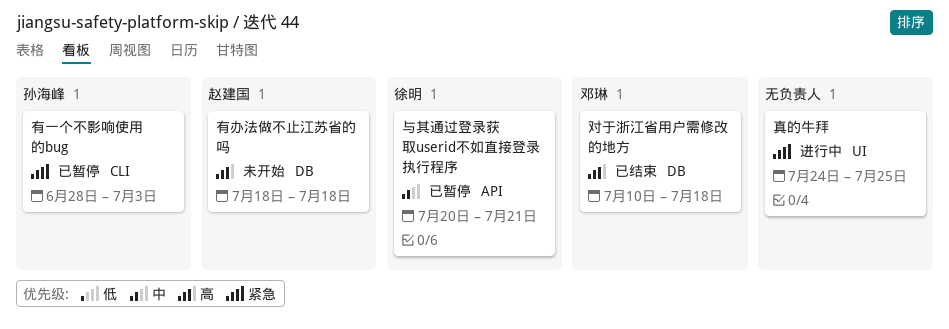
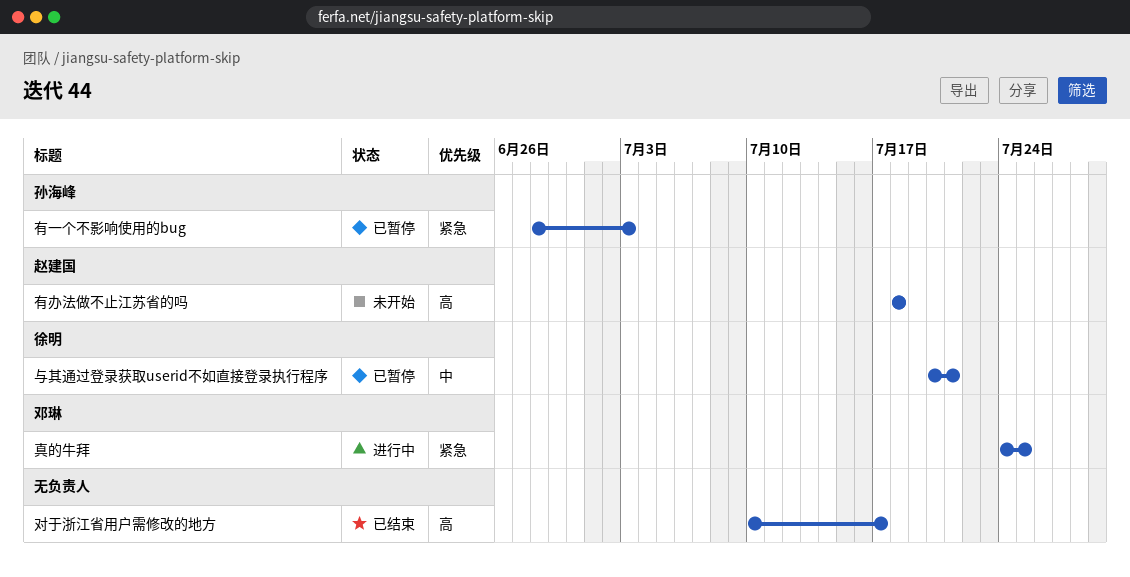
对于浙江省用户需修改的地方, owner: 邓琳 -> none
对于浙江省用户需修改的地方, due: Jul 18 -> Jul 17
真的牛拜, owner: none -> 邓琳

